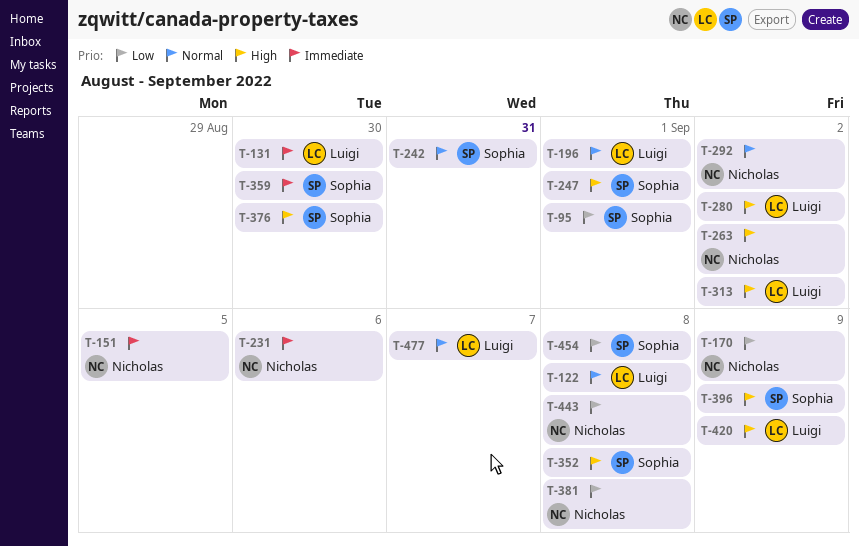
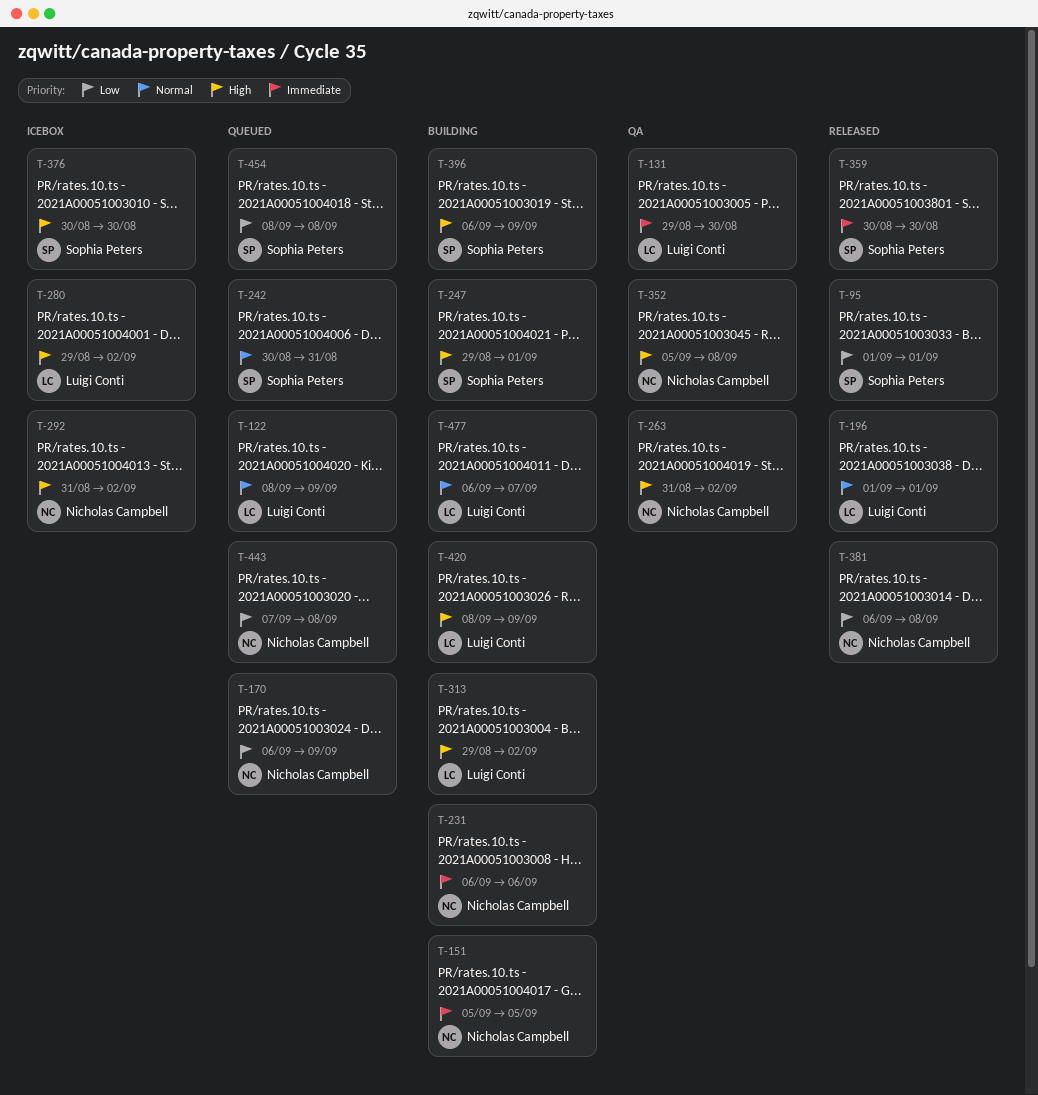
T-122, due: Sep 8 -> Sep 9
T-292, priority: Normal -> High
T-352, owner: Sophia Peters -> Nicholas Campbell

